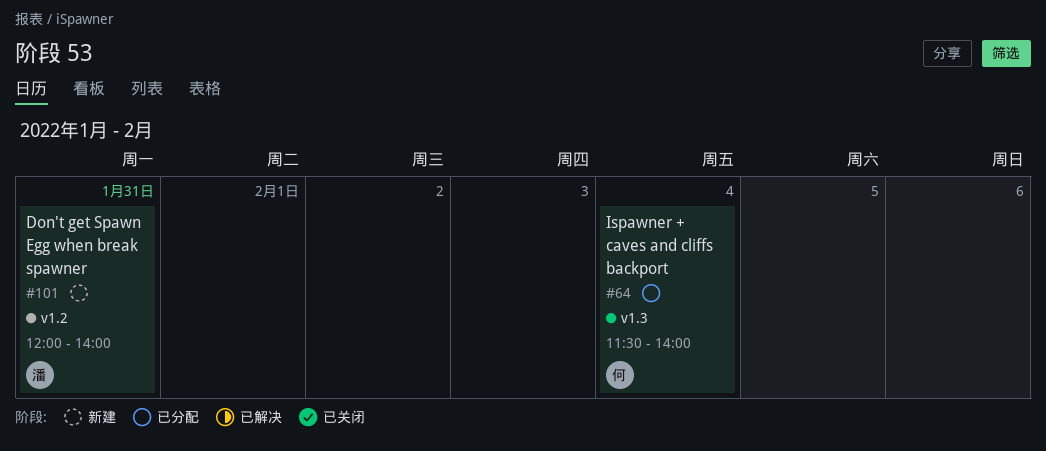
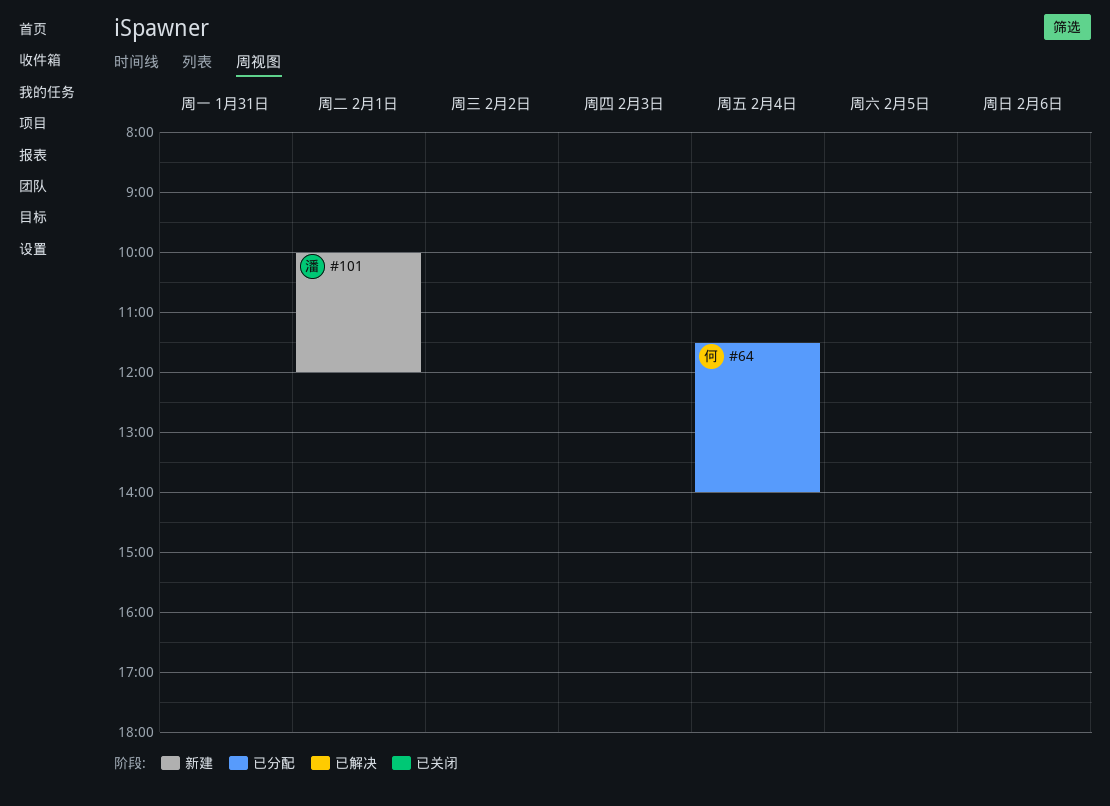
#101, day: Jan 31 -> Feb 1
#101, begins: 12:00 -> 10:00
#101, ends: 14:00 -> 12:00

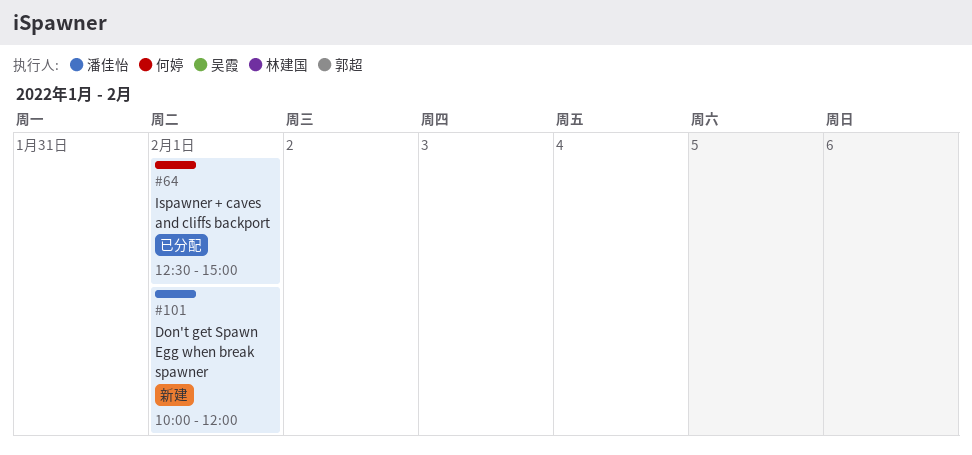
#64, day: Feb 4 -> Feb 1
#64, begins: 11:30 -> 12:30
#64, ends: 14:00 -> 15:00

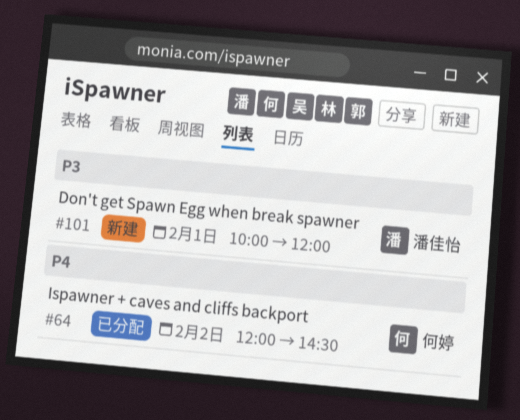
#64, day: Feb 1 -> Feb 2
#64, begins: 12:30 -> 12:00
#64, ends: 15:00 -> 14:30

